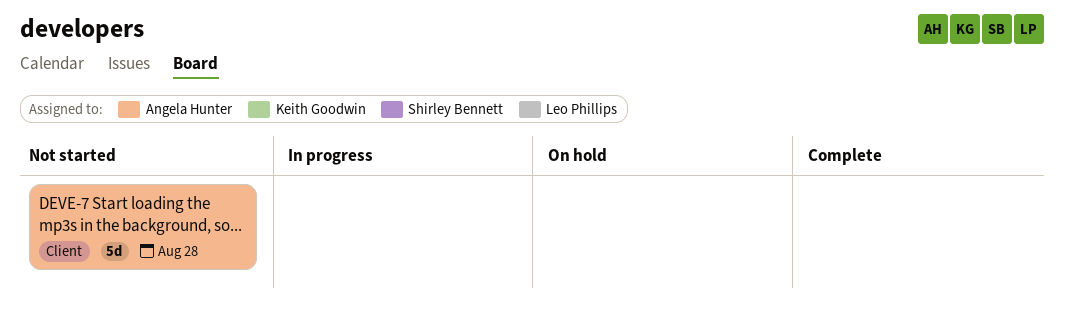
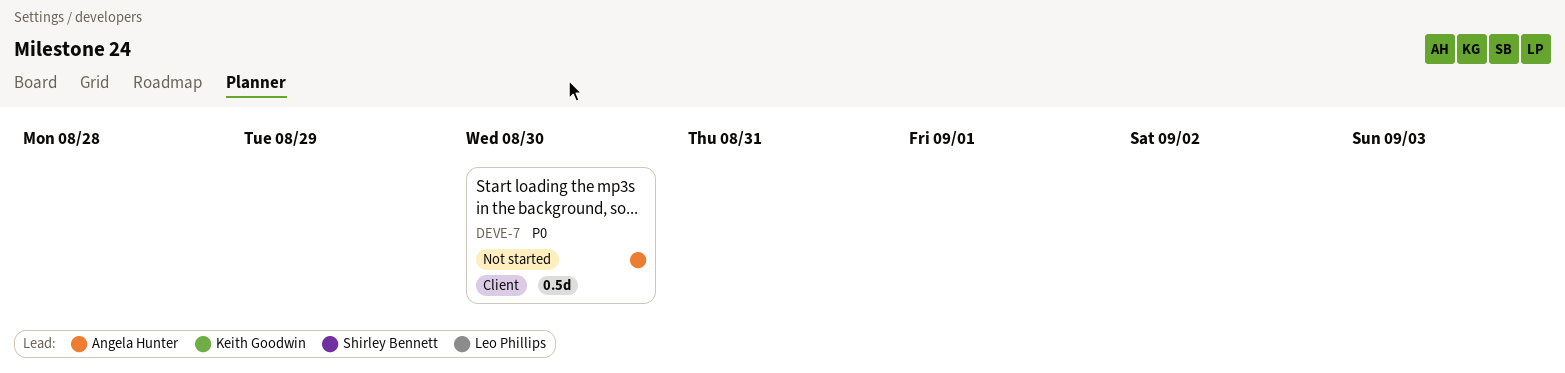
DEVE-7, estimate: 5d -> 0.5d
DEVE-7, due: Aug 28 -> Aug 30

